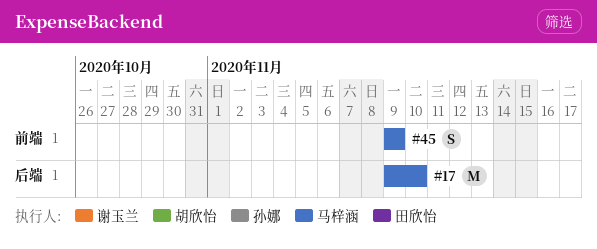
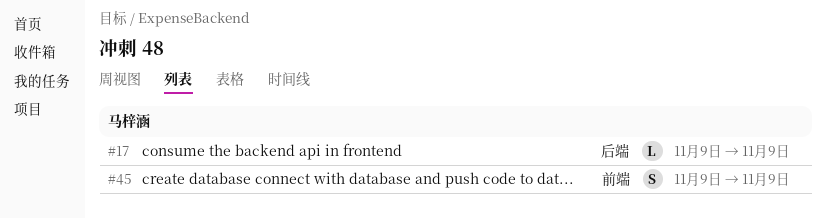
#17, estimate: M -> L
#17, due: Nov 10 -> Nov 9

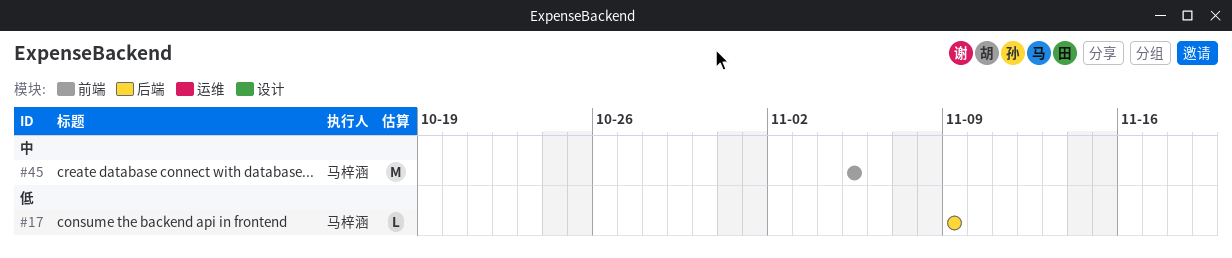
#45, estimate: S -> M
#45, start: Nov 9 -> Nov 5
#45, due: Nov 9 -> Nov 5

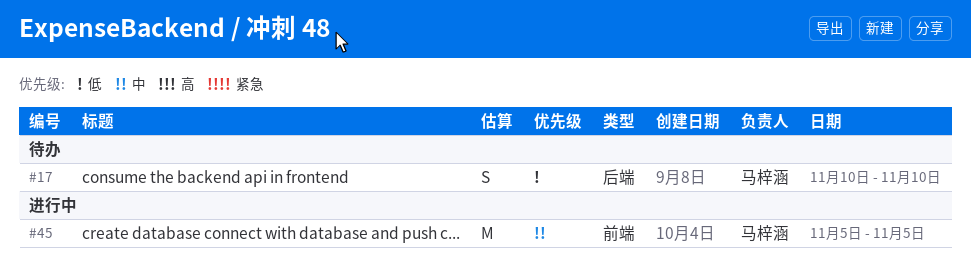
#17, estimate: L -> S
#17, start: Nov 9 -> Nov 10
#17, due: Nov 9 -> Nov 10

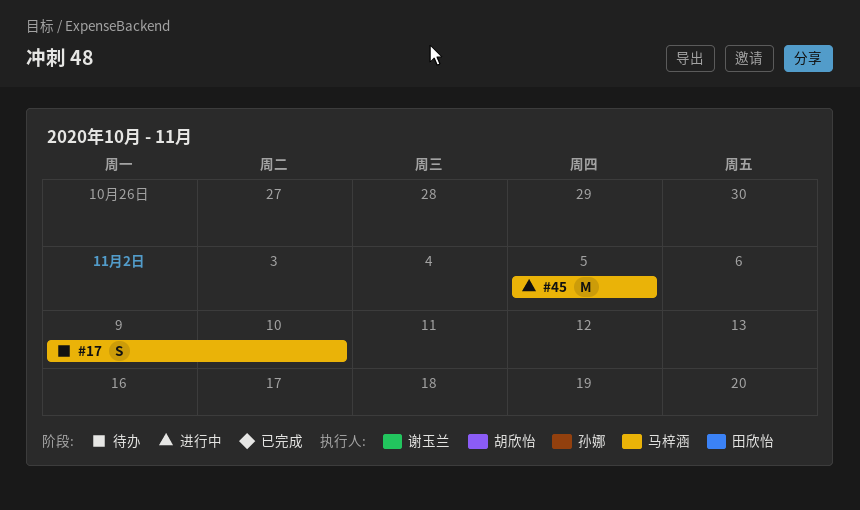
#17, start: Nov 10 -> Nov 9

